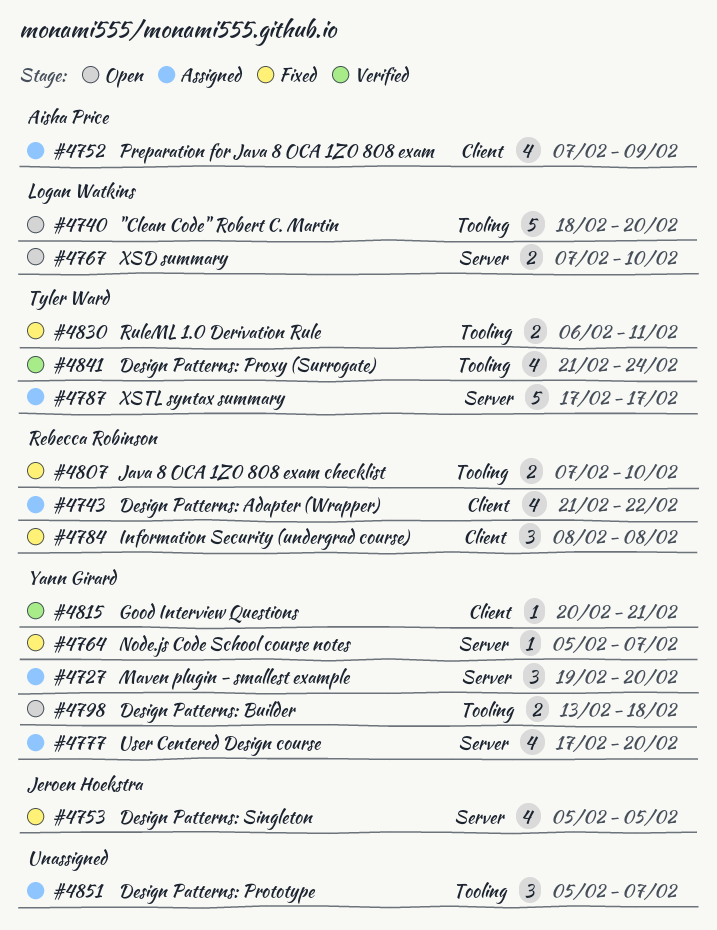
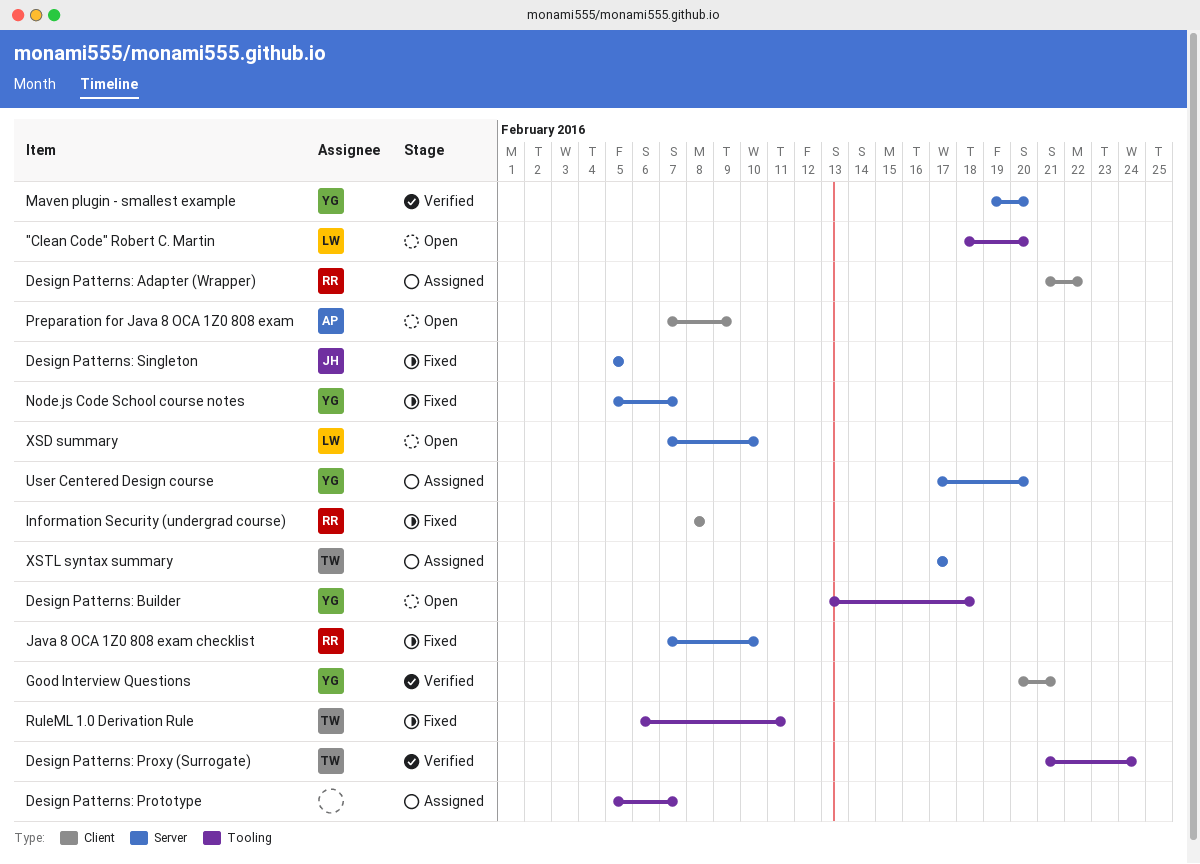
Java 8 OCA 1Z0 808 exam checklist, label: Tooling -> Server
Maven plugin - smallest example, status: Assigned -> Verified
Preparation for Java 8 OCA 1Z0 808 exam, status: Assigned -> Open

